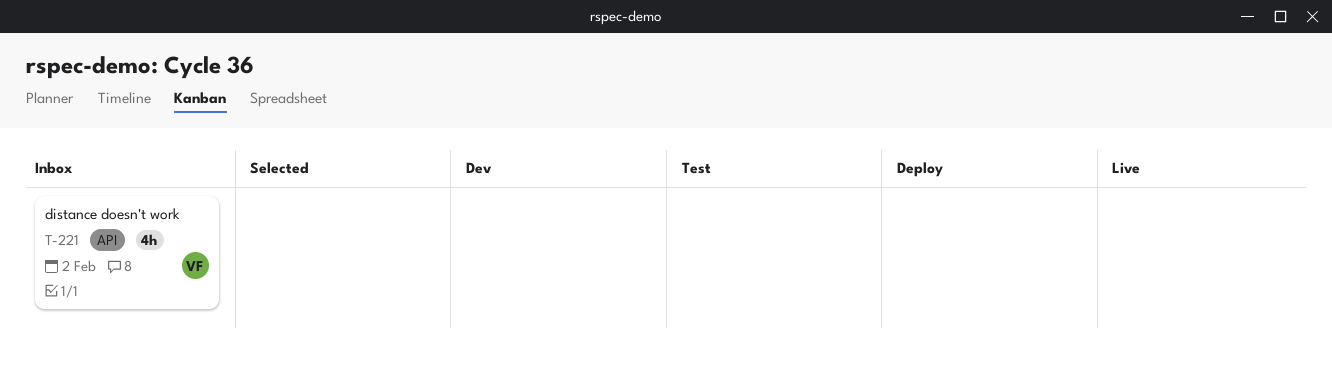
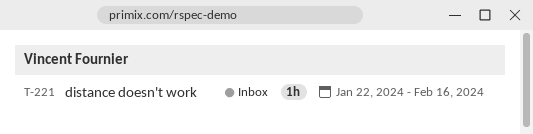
T-221, estimate: 4h -> 1h
T-221, due: Feb 2 -> Feb 16

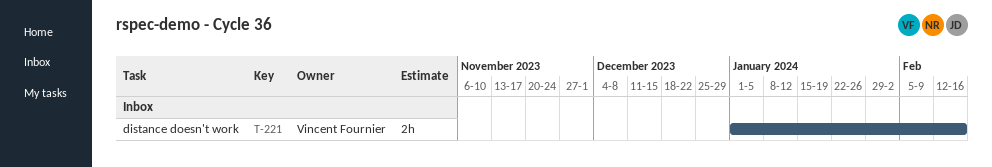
T-221, estimate: 1h -> 2h
T-221, start: Jan 22 -> Jan 1

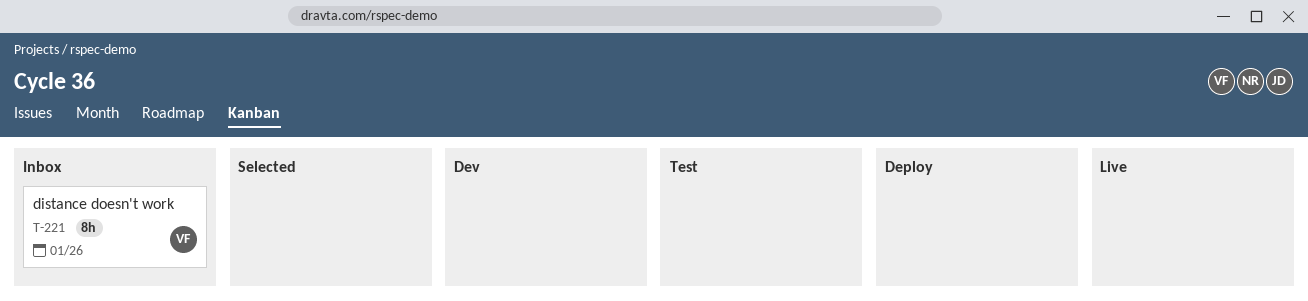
T-221, estimate: 2h -> 8h
T-221, due: Feb 16 -> Jan 26

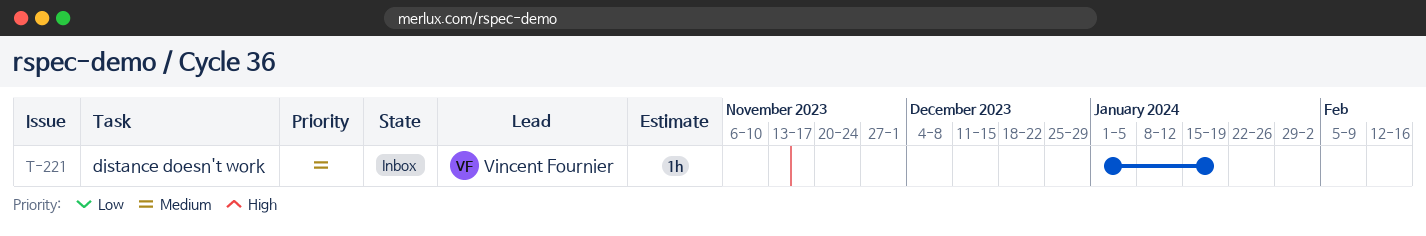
T-221, estimate: 8h -> 1h
T-221, due: Jan 26 -> Jan 19

